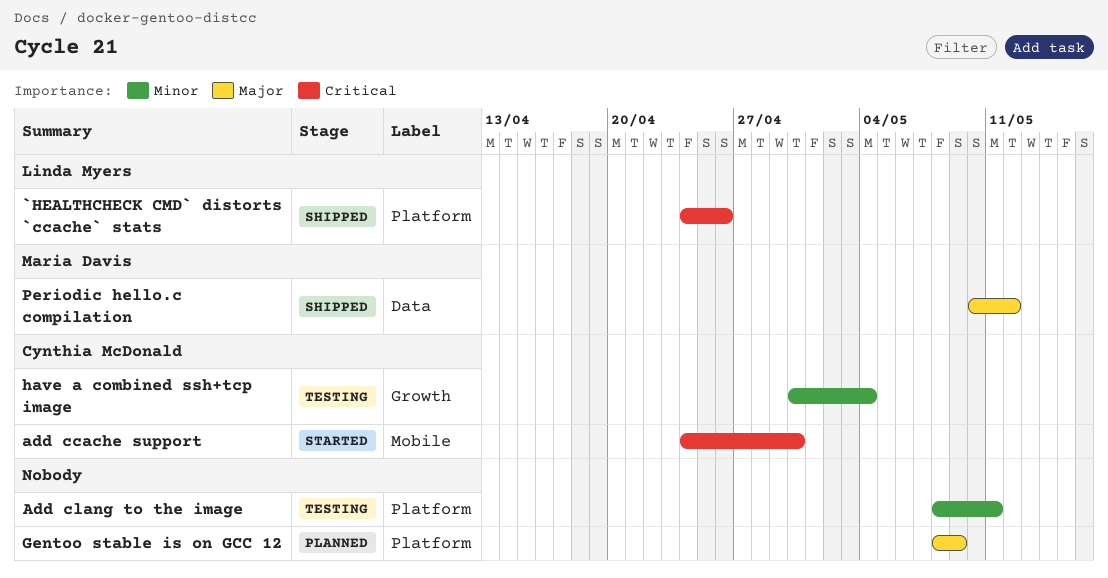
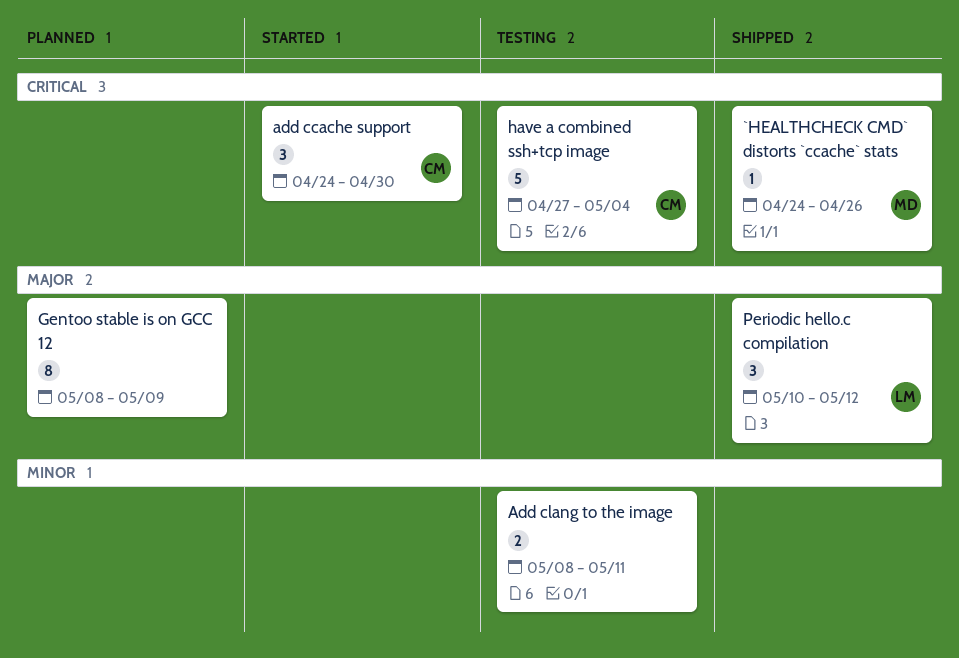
`HEALTHCHECK CMD` distorts `ccache` stats, owner: Linda Myers -> Maria Davis
have a combined ssh+tcp image, priority: Minor -> Critical
have a combined ssh+tcp image, start: Apr 30 -> Apr 27
Periodic hello.c compilation, owner: Maria Davis -> Linda Myers

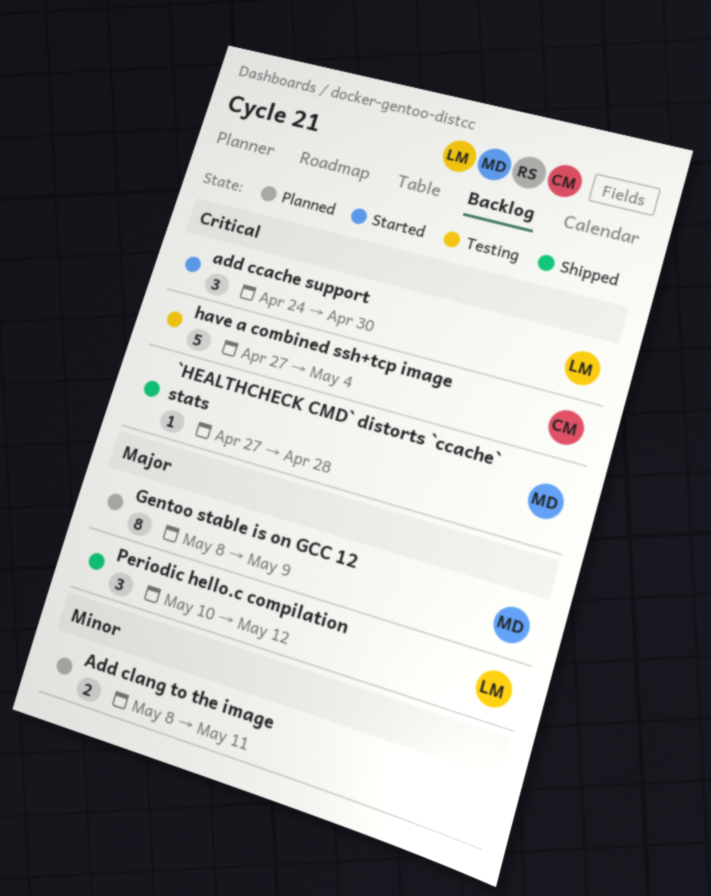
`HEALTHCHECK CMD` distorts `ccache` stats, start: Apr 24 -> Apr 27
`HEALTHCHECK CMD` distorts `ccache` stats, due: Apr 26 -> Apr 28
add ccache support, owner: CM -> LM
Add clang to the image, status: Testing -> Planned
Gentoo stable is on GCC 12, owner: none -> MD

